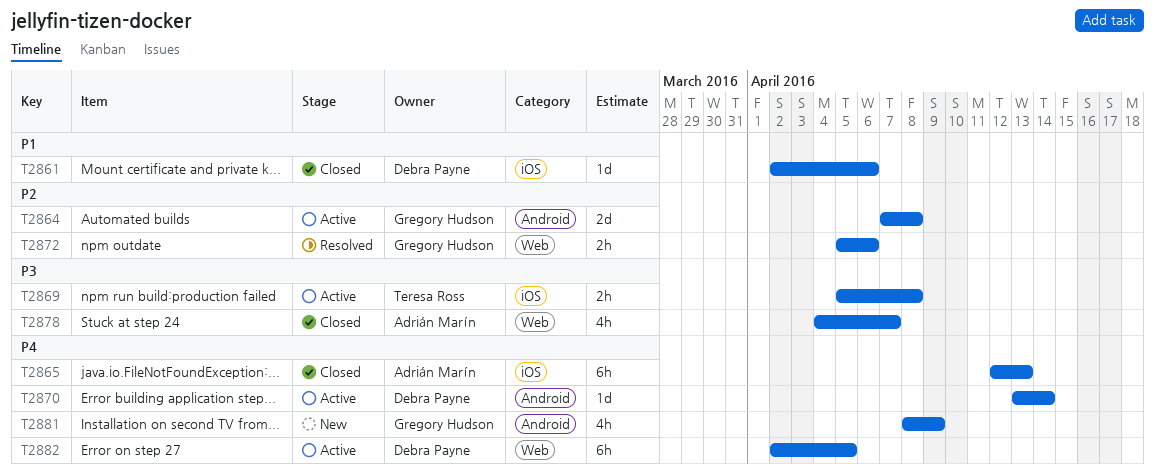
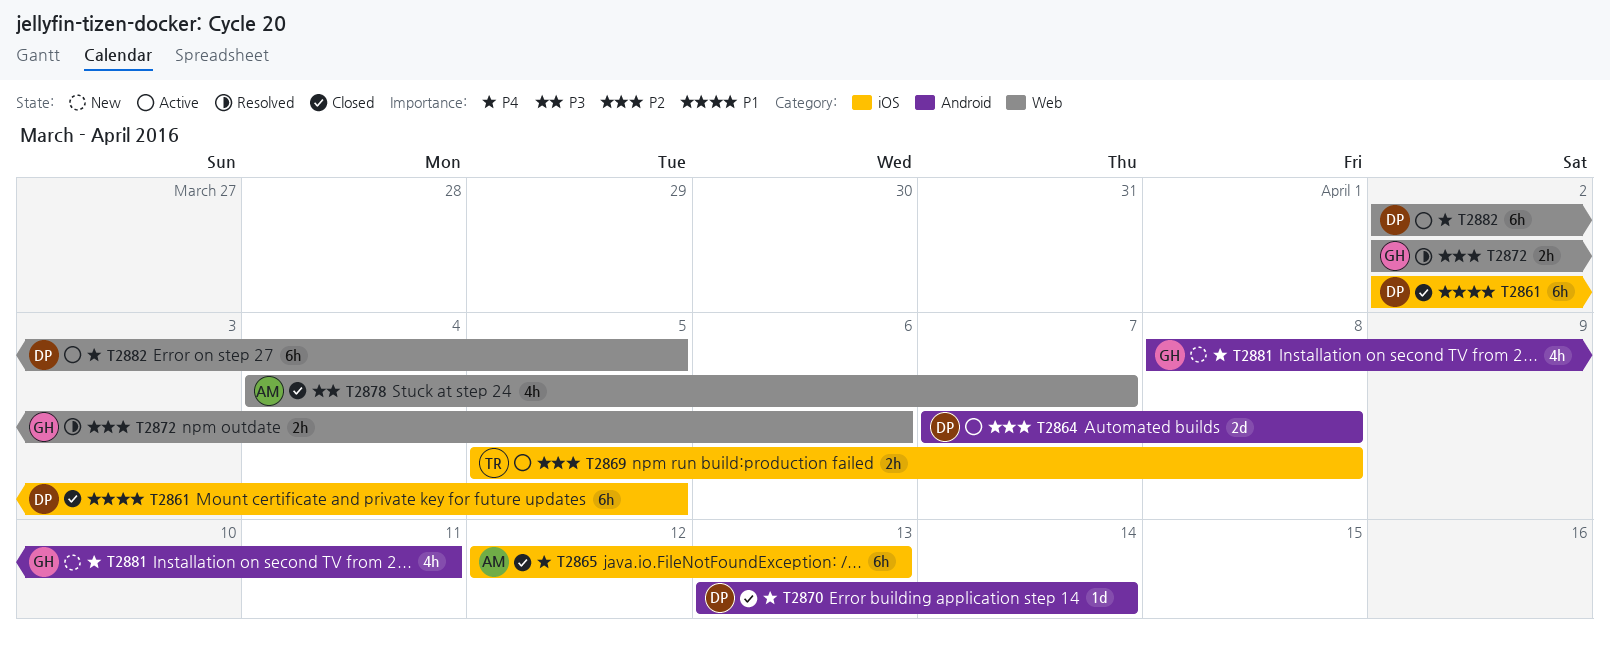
T2861, estimate: 1d -> 6h
T2861, due: Apr 6 -> Apr 5
T2864, owner: Gregory Hudson -> Debra Payne
T2869, priority: P3 -> P2
T2870, status: Active -> Closed
T2872, start: Apr 5 -> Apr 2
T2881, due: Apr 9 -> Apr 11

